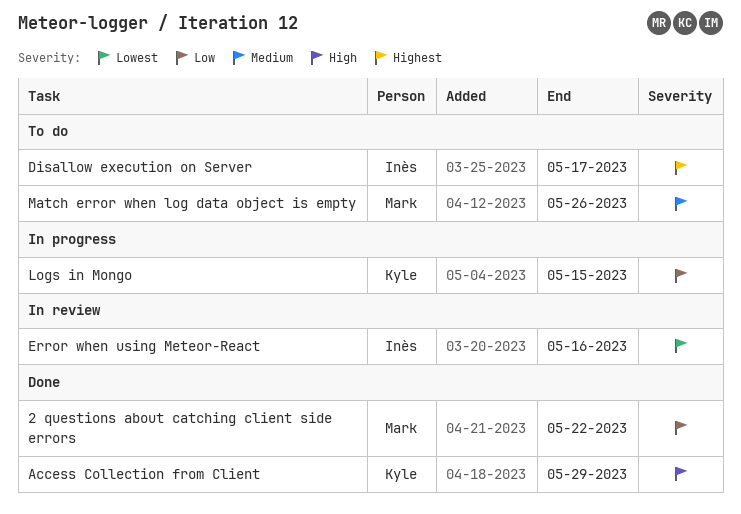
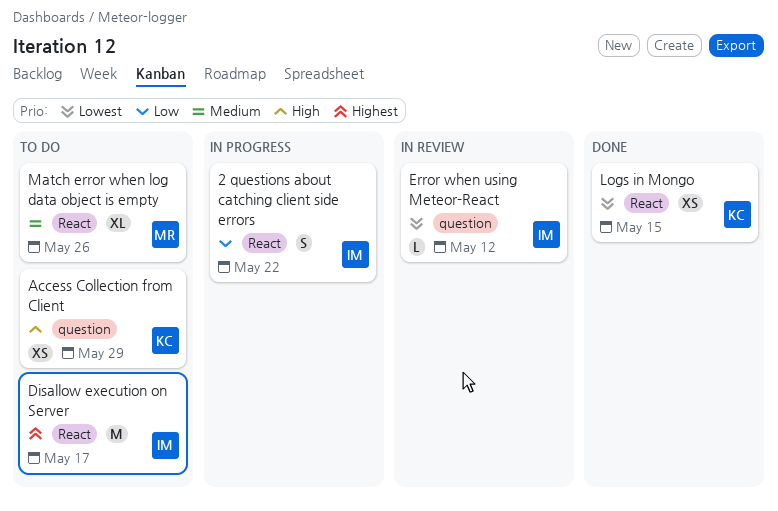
2 questions about catching client side errors, status: Done -> In progress
2 questions about catching client side errors, owner: Mark -> Inès
Access Collection from Client, status: Done -> To do
Error when using Meteor-React, due: May 16 -> May 12
Logs in Mongo, status: In progress -> Done
Logs in Mongo, priority: Low -> Lowest

